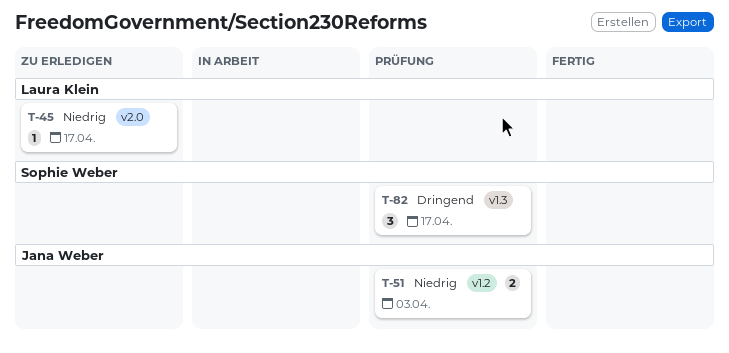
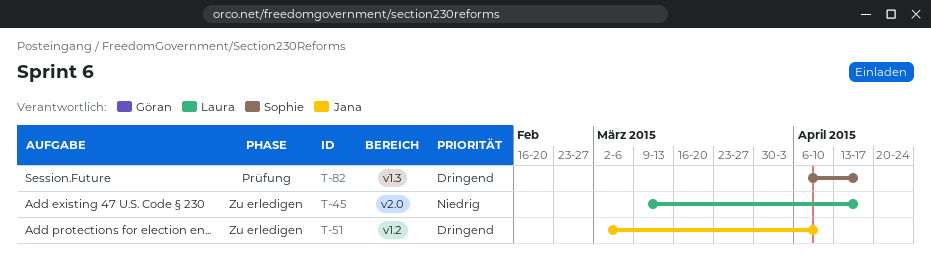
T-51, status: Prüfung -> Zu erledigen
T-51, priority: Niedrig -> Dringend
T-51, due: Apr 3 -> Apr 10

